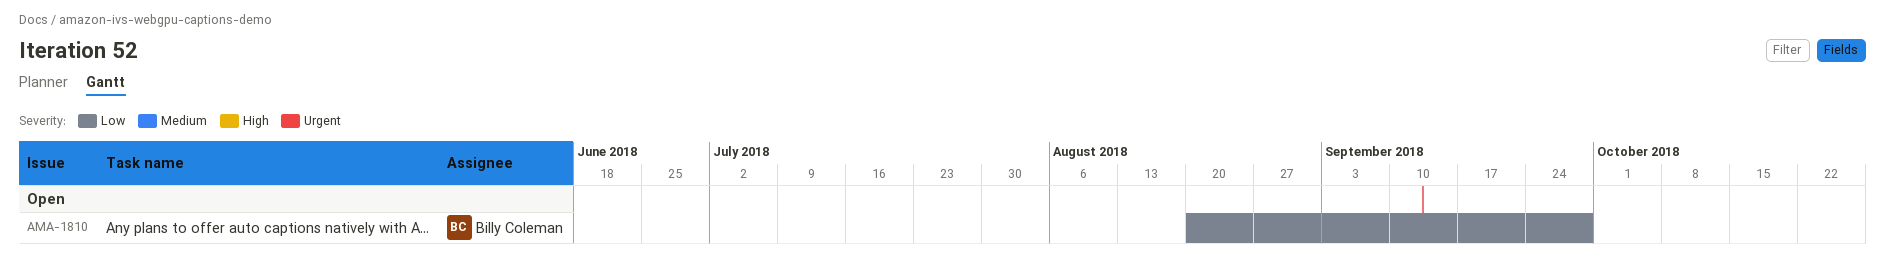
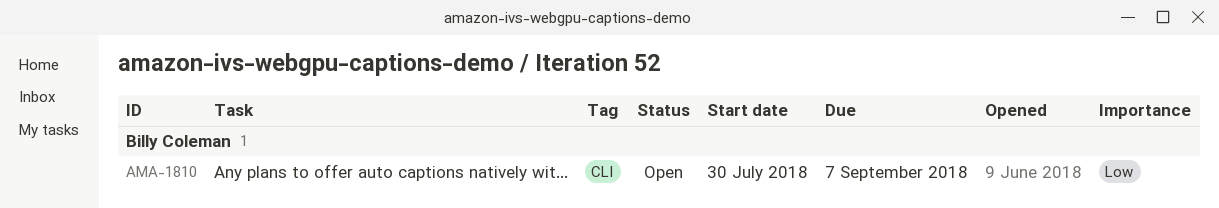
AMA-1810, start: Aug 20 -> Jul 30
AMA-1810, due: Sep 28 -> Sep 7

